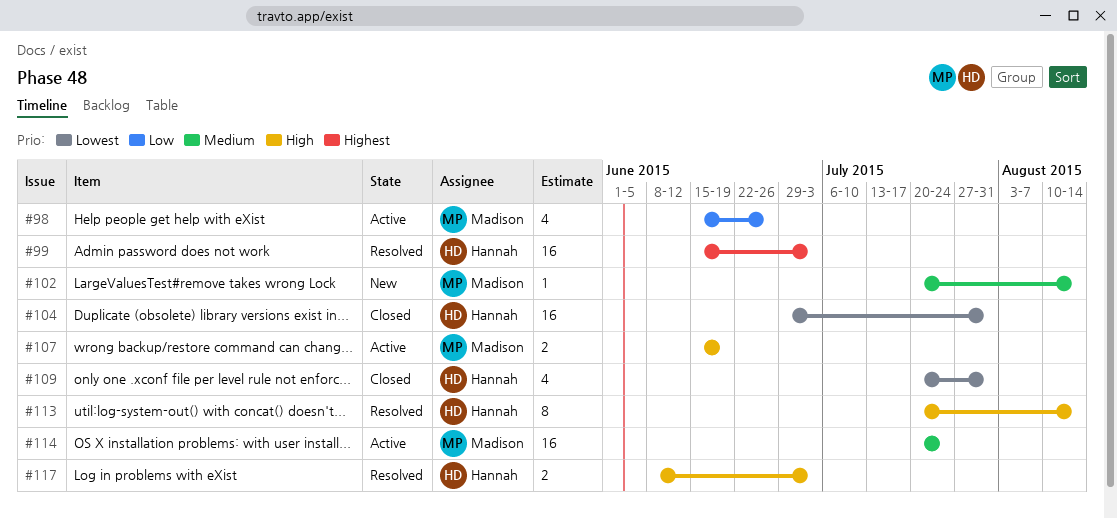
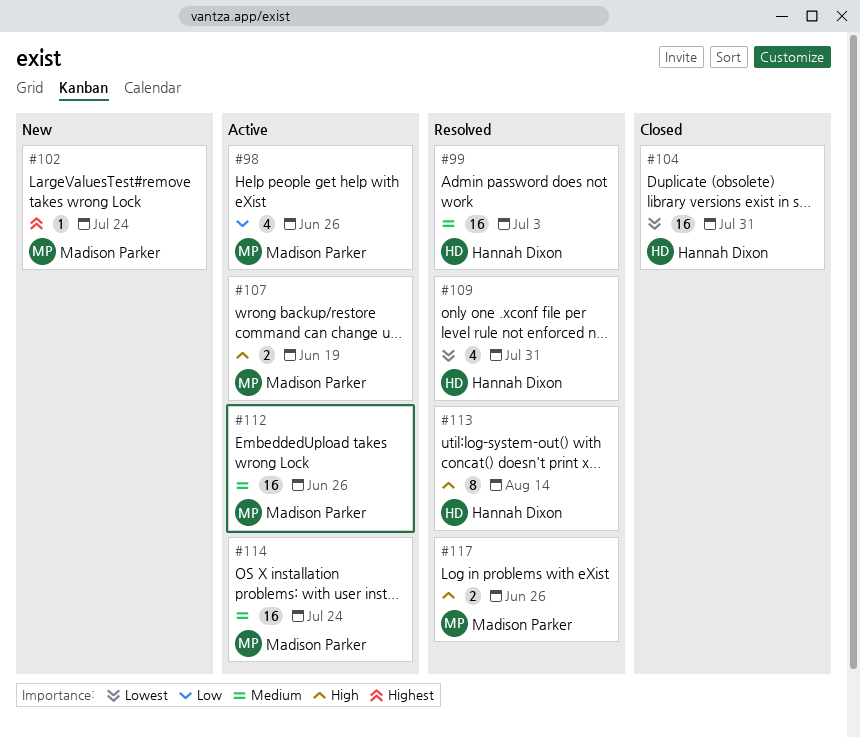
#99, priority: Highest -> Medium
#102, priority: Medium -> Highest
#102, due: Aug 14 -> Jul 24
#109, status: Closed -> Resolved
#112: none -> present
#117, owner: Hannah Dixon -> Madison Parker
#117, due: Jul 3 -> Jun 26

